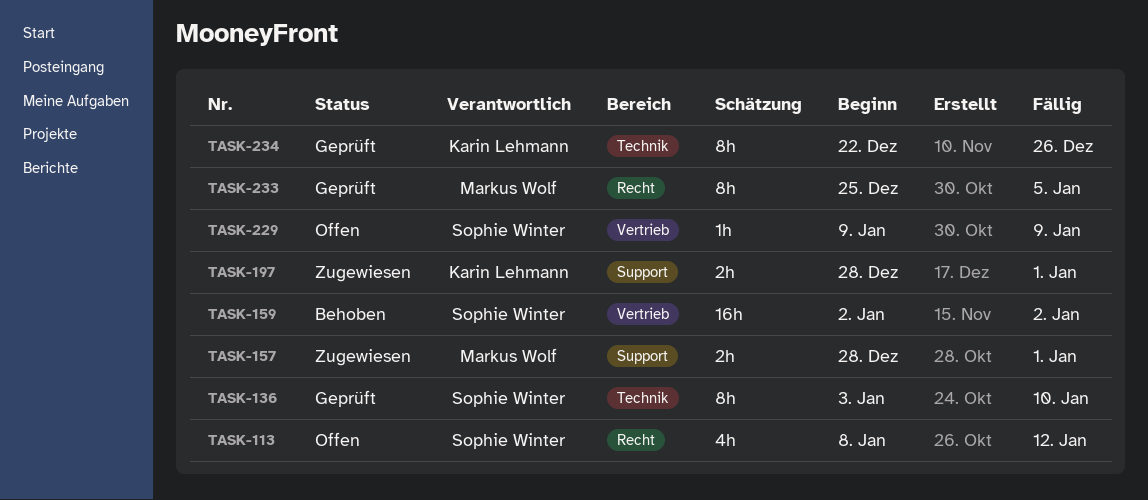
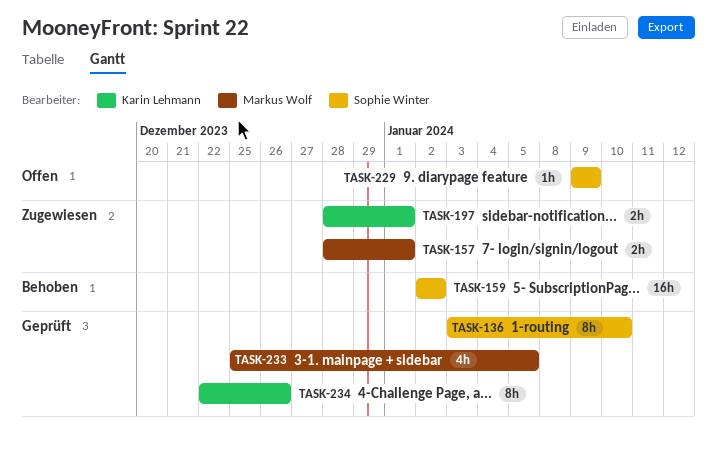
TASK-113: present -> none
TASK-233, estimate: 8h -> 4h

